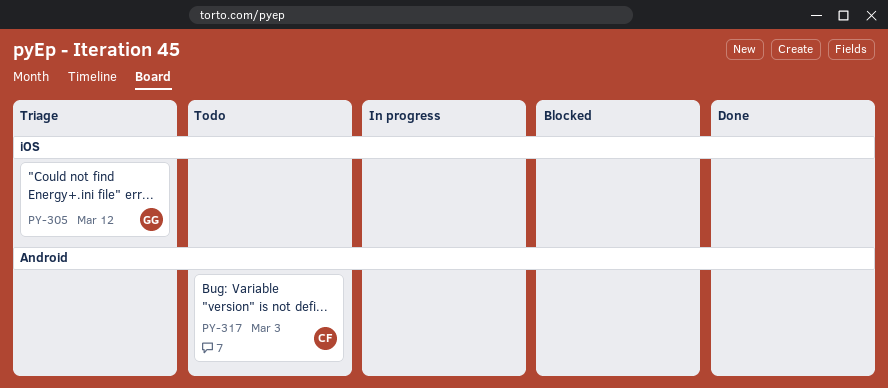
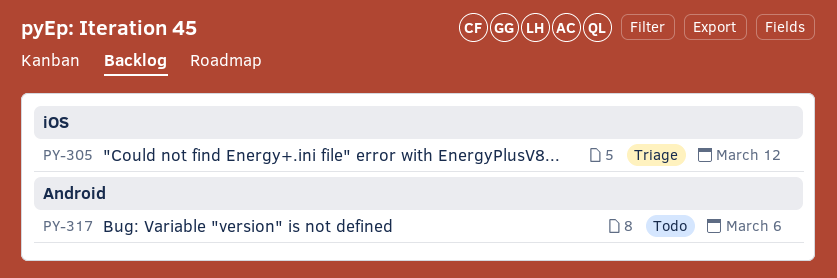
PY-317, due: Mar 3 -> Mar 6

